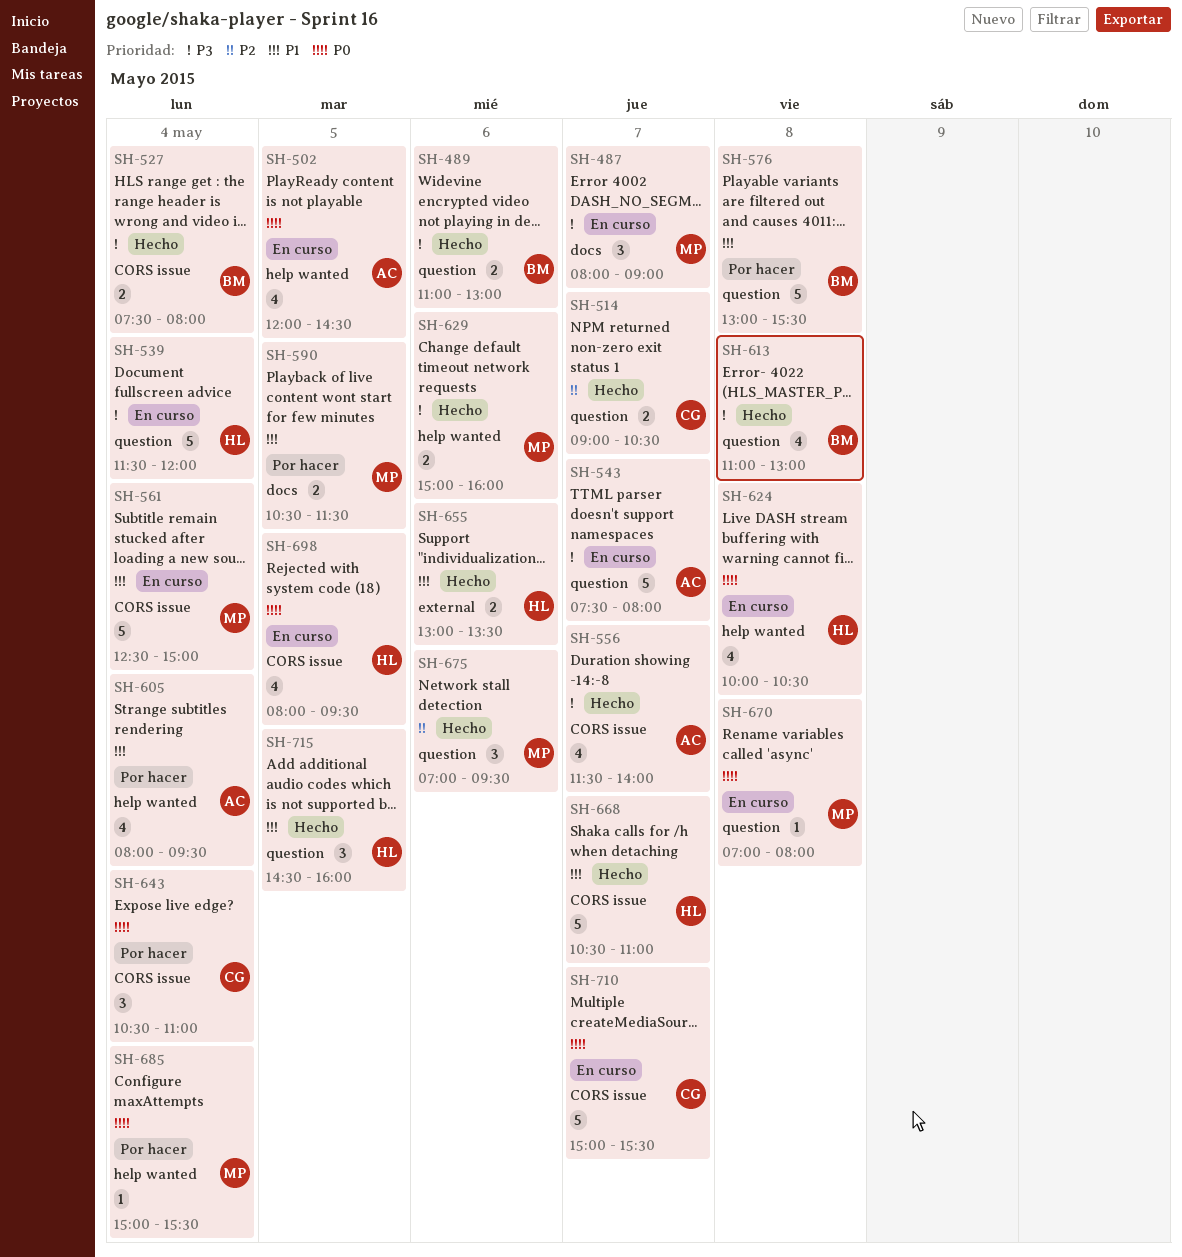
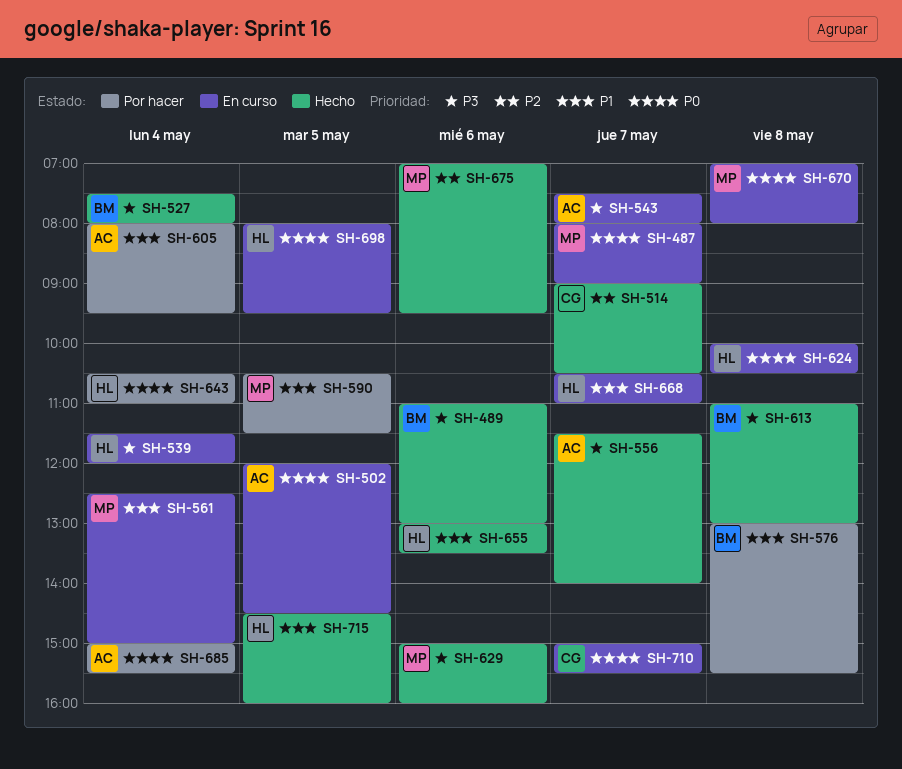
SH-487, priority: P3 -> P0
SH-643, owner: CG -> HL
SH-668, status: Hecho -> En curso
SH-685, owner: MP -> AC

